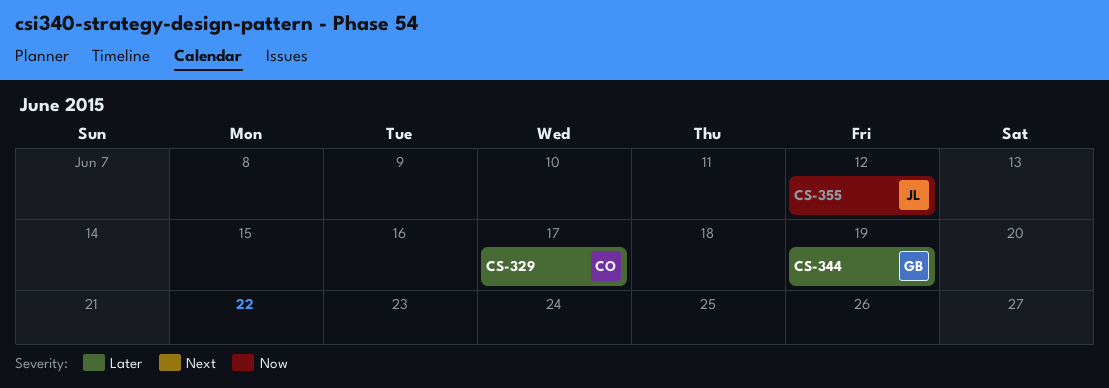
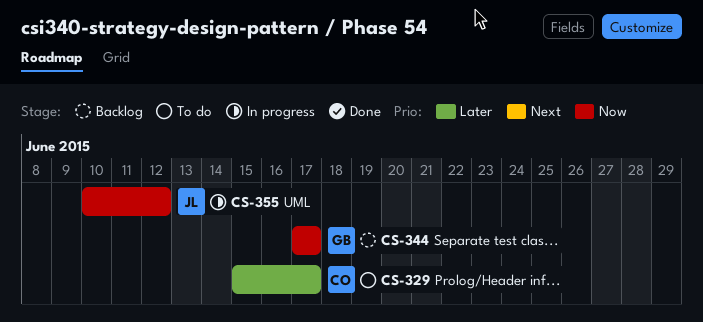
CS-344, priority: Later -> Now
CS-344, due: Jun 19 -> Jun 17

